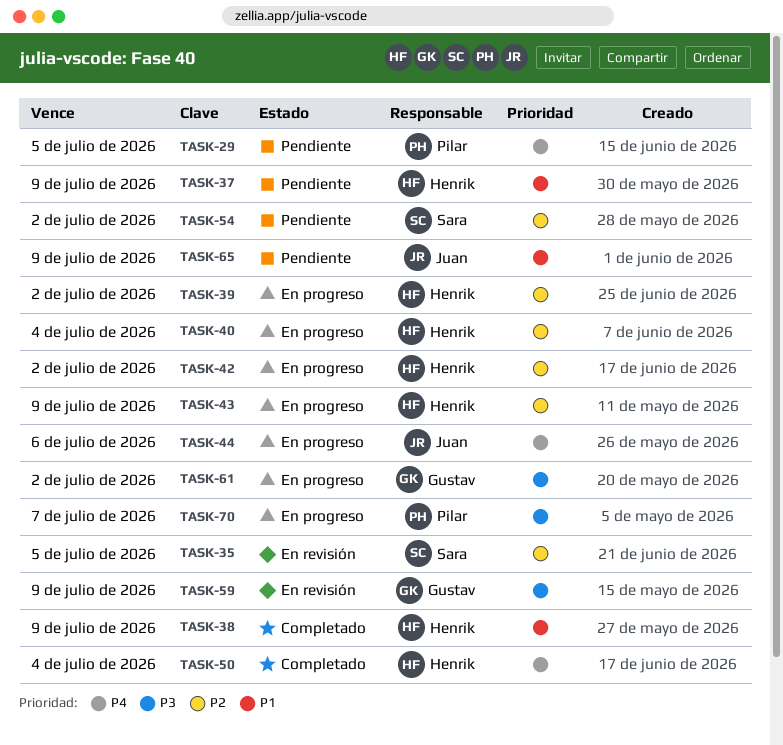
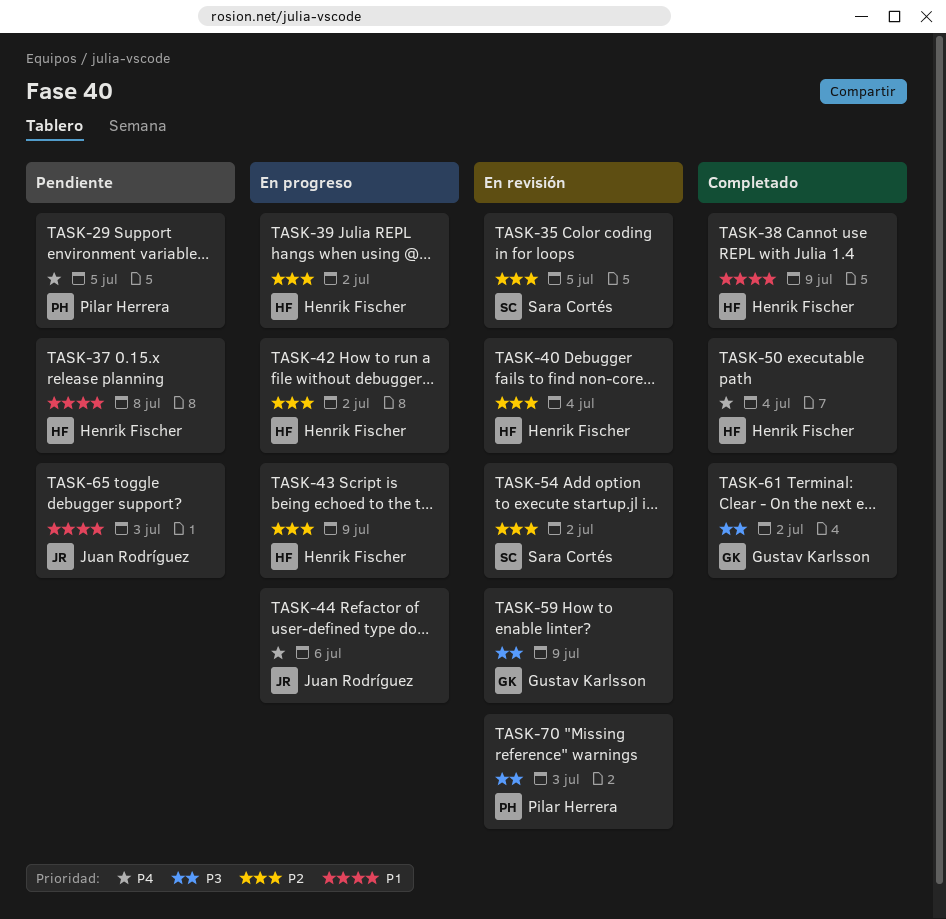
TASK-37, due: Jul 9 -> Jul 8
TASK-40, status: En progreso -> En revisión
TASK-54, status: Pendiente -> En revisión
TASK-61, status: En progreso -> Completado
TASK-65, due: Jul 9 -> Jul 3
TASK-70, status: En progreso -> En revisión
TASK-70, due: Jul 7 -> Jul 3

